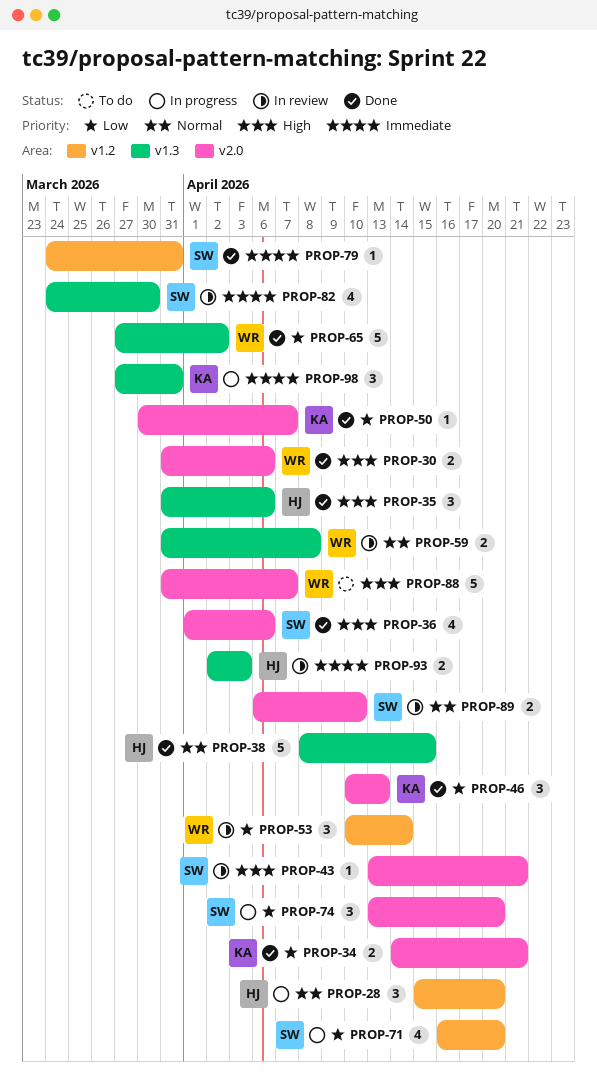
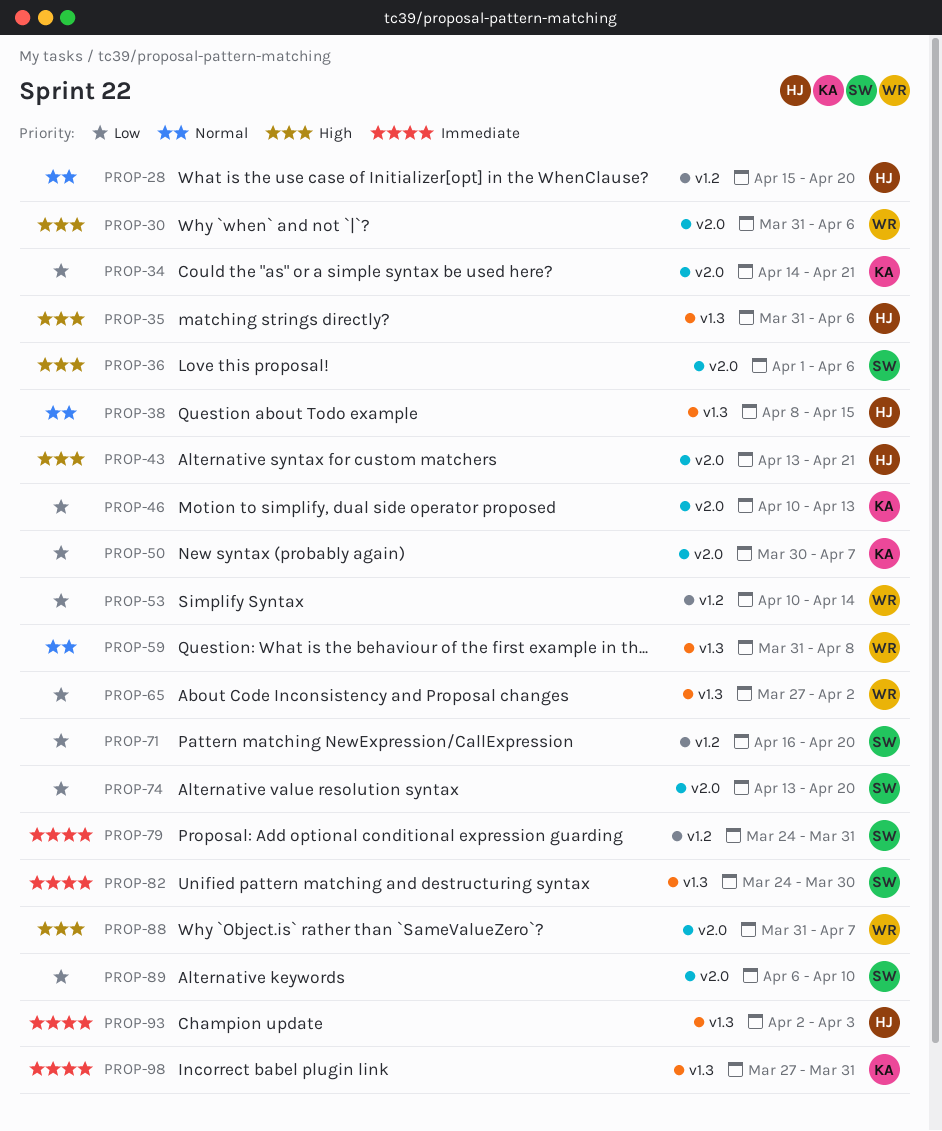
PROP-43, owner: SW -> HJ
PROP-89, priority: Normal -> Low

